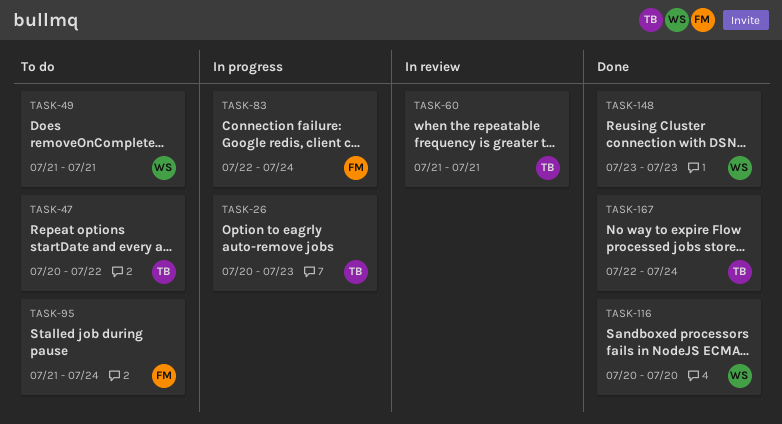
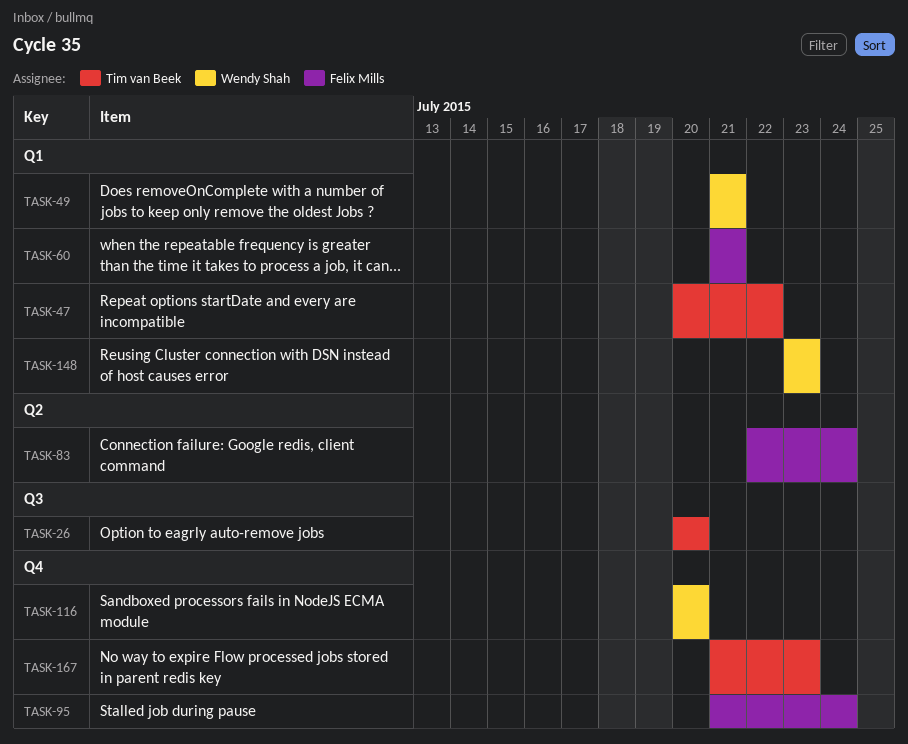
TASK-26, due: Jul 23 -> Jul 20
TASK-60, owner: Tim van Beek -> Felix Mills
TASK-167, start: Jul 22 -> Jul 21
TASK-167, due: Jul 24 -> Jul 23

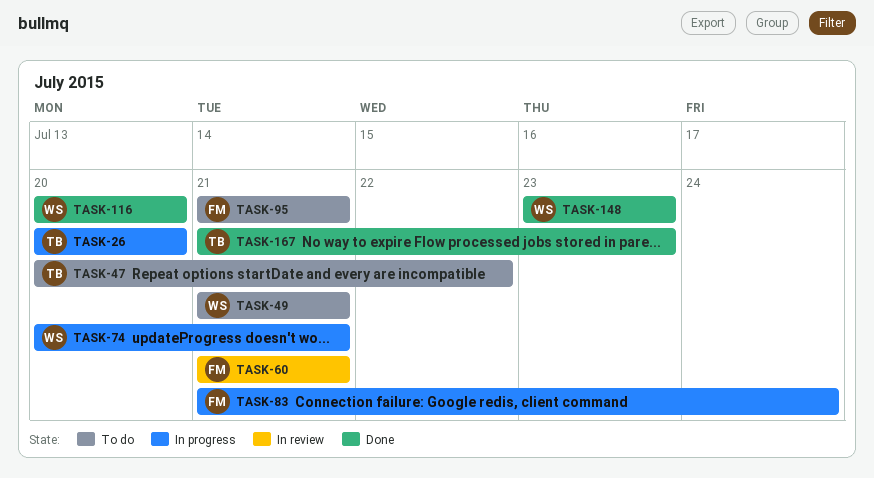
TASK-74: none -> present
TASK-83, start: Jul 22 -> Jul 21
TASK-95, due: Jul 24 -> Jul 21

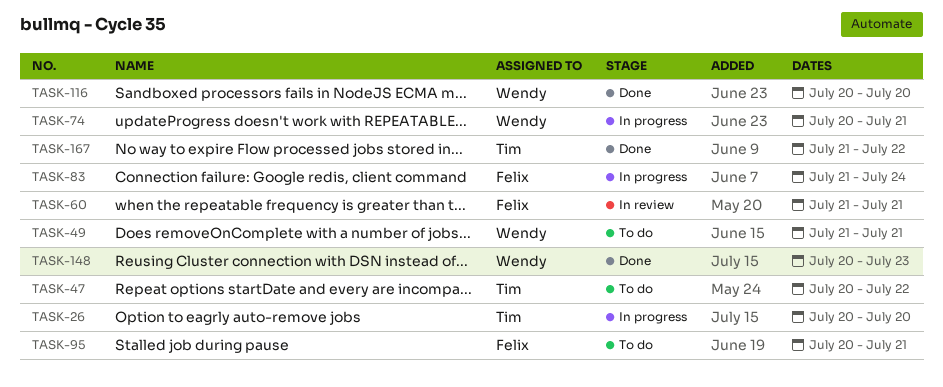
TASK-95, start: Jul 21 -> Jul 20
TASK-148, start: Jul 23 -> Jul 20
TASK-167, due: Jul 23 -> Jul 22

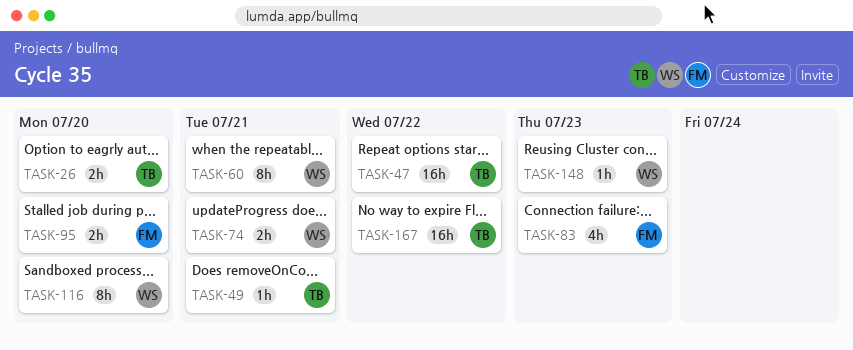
TASK-49, owner: Wendy -> Tim
TASK-60, owner: Felix -> Wendy
TASK-83, due: Jul 24 -> Jul 23
TASK-95, due: Jul 21 -> Jul 20

